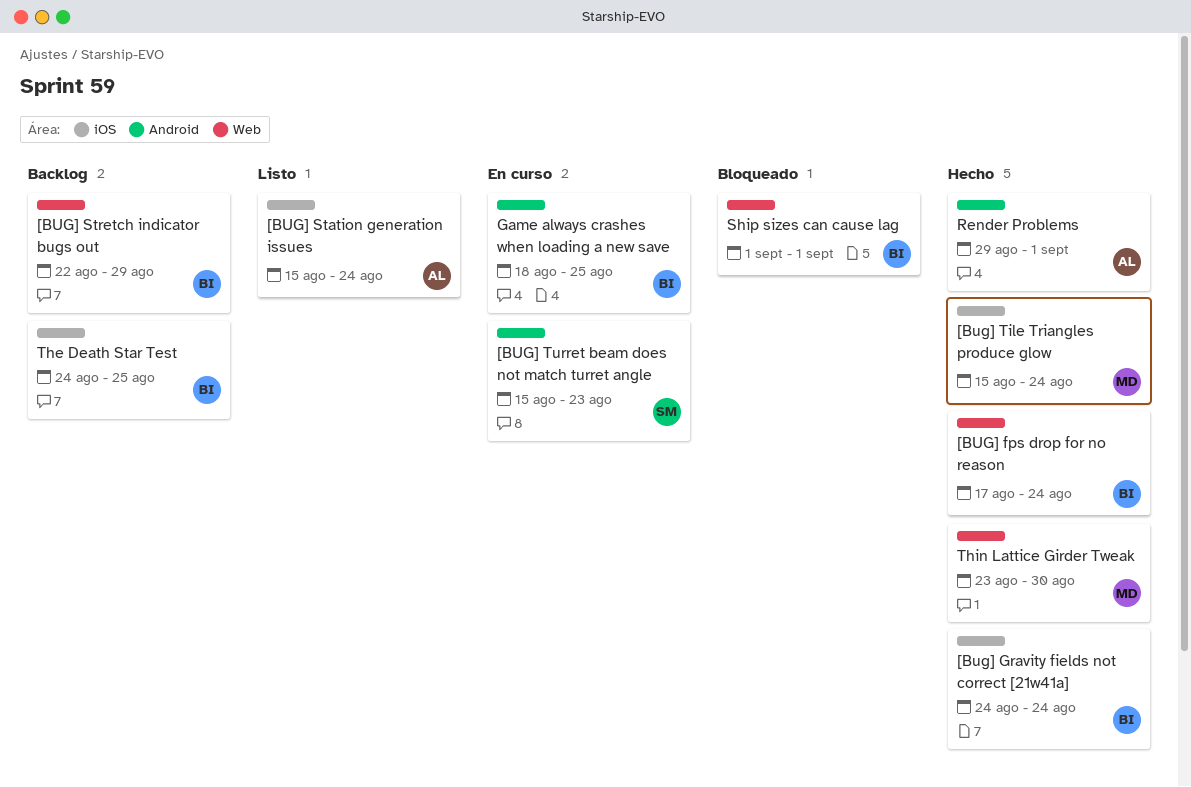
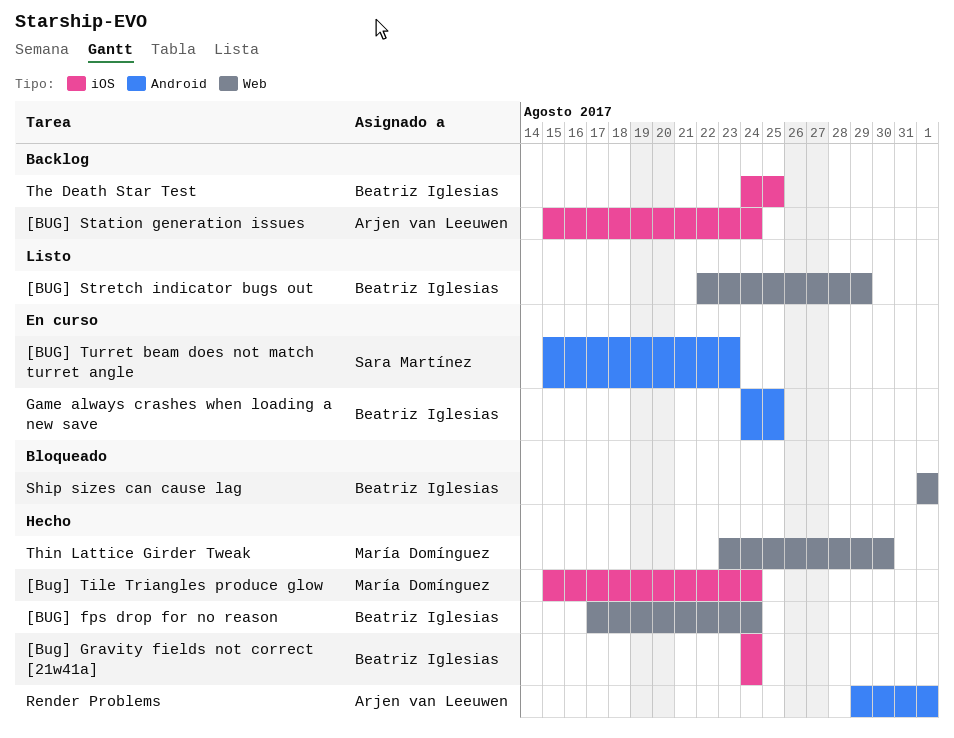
[BUG] Station generation issues, status: Listo -> Backlog
[BUG] Stretch indicator bugs out, status: Backlog -> Listo
Game always crashes when loading a new save, start: Aug 18 -> Aug 24

